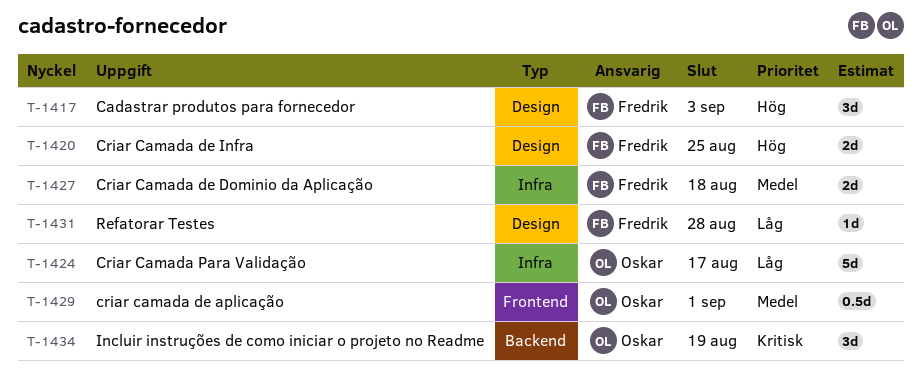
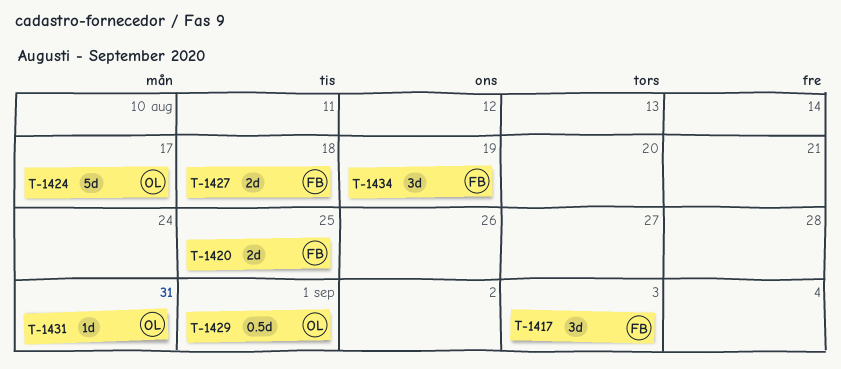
T-1431, owner: Fredrik -> Oskar
T-1431, due: Aug 28 -> Aug 31
T-1434, owner: Oskar -> Fredrik

